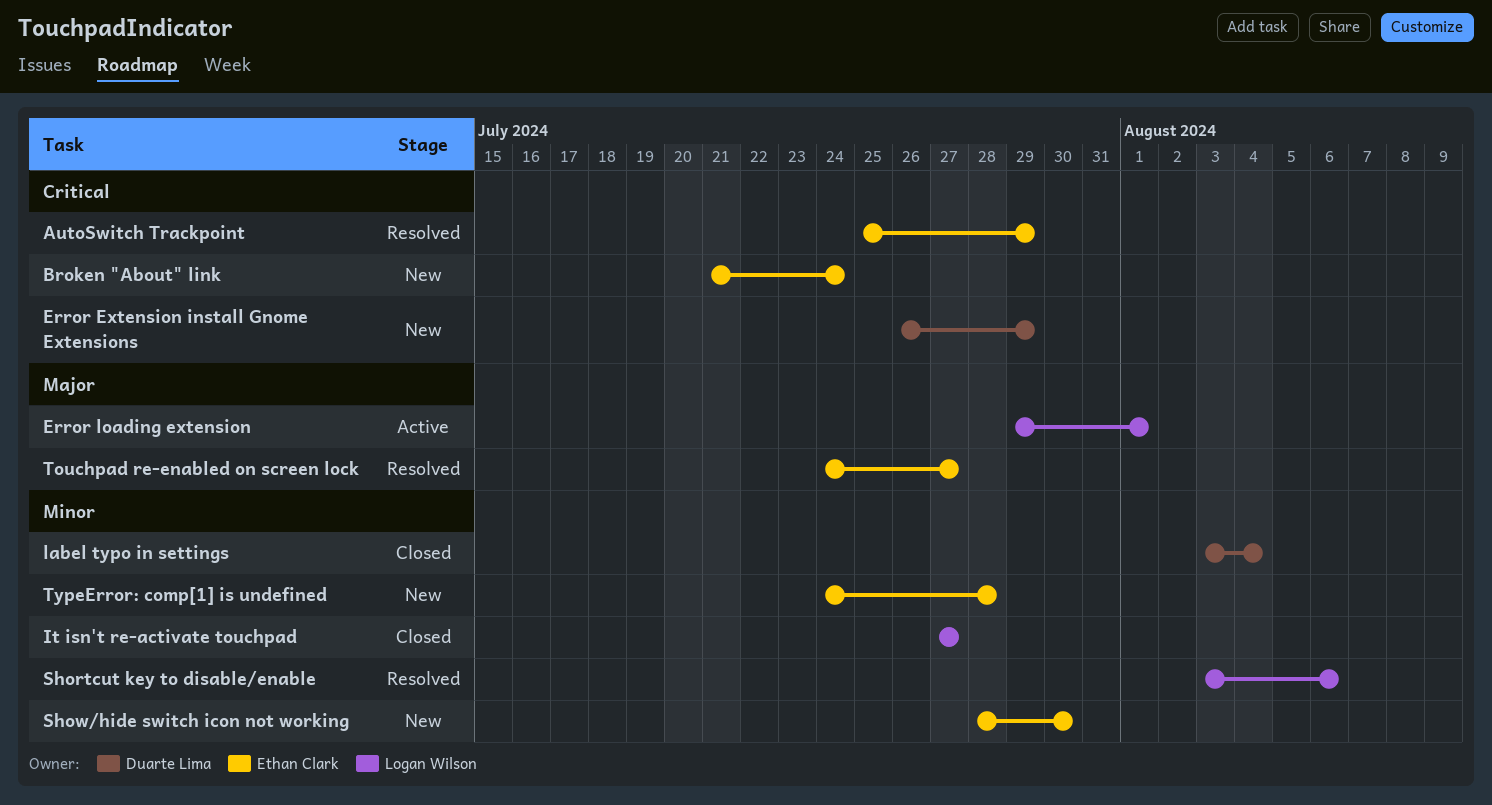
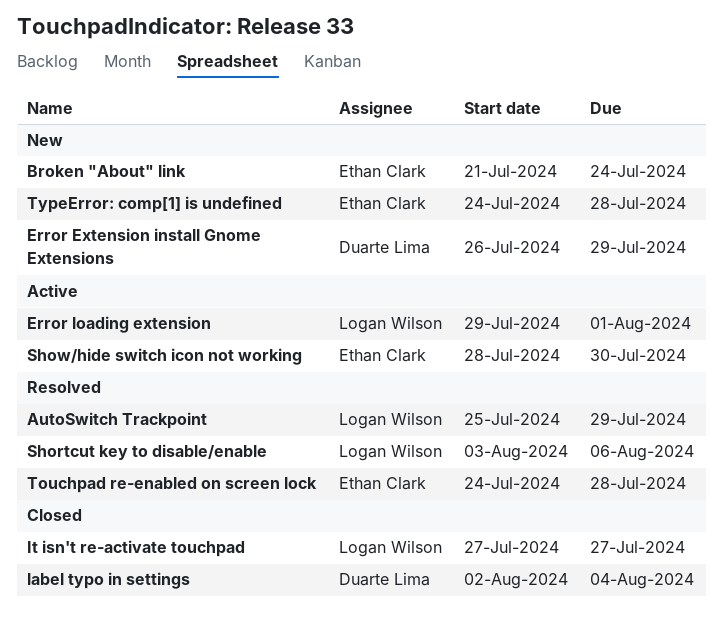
AutoSwitch Trackpoint, owner: Ethan Clark -> Logan Wilson
label typo in settings, start: Aug 3 -> Aug 2
Show/hide switch icon not working, status: New -> Active
Touchpad re-enabled on screen lock, due: Jul 27 -> Jul 28

